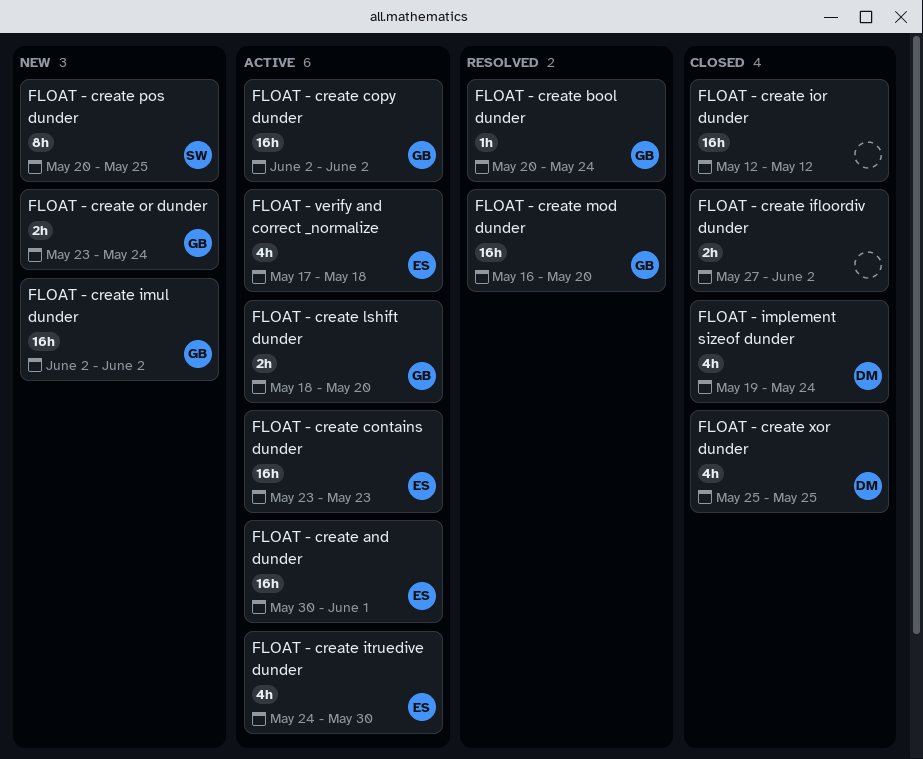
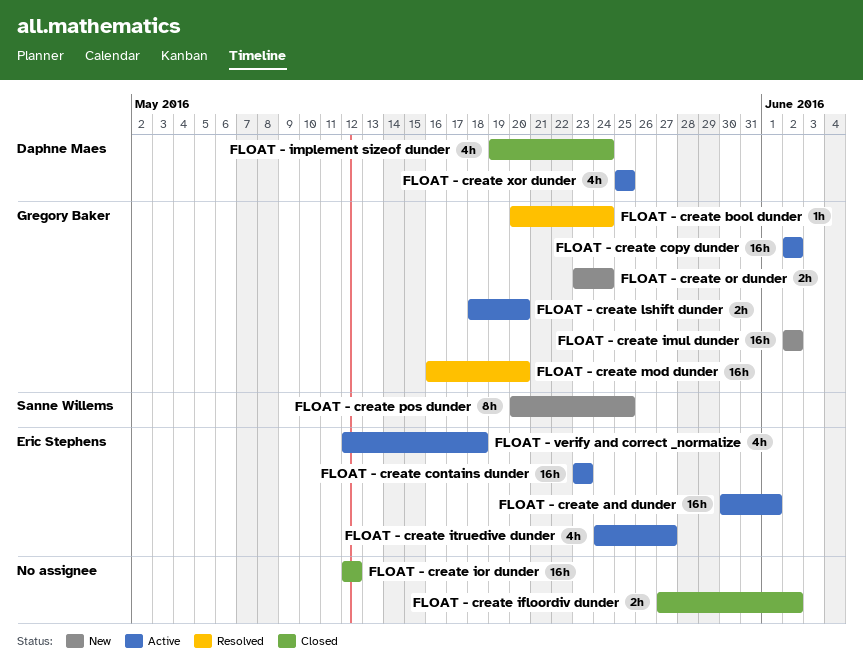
FLOAT - create itruedive dunder, due: May 30 -> May 27
FLOAT - create xor dunder, status: Closed -> Active
FLOAT - verify and correct _normalize, start: May 17 -> May 12

